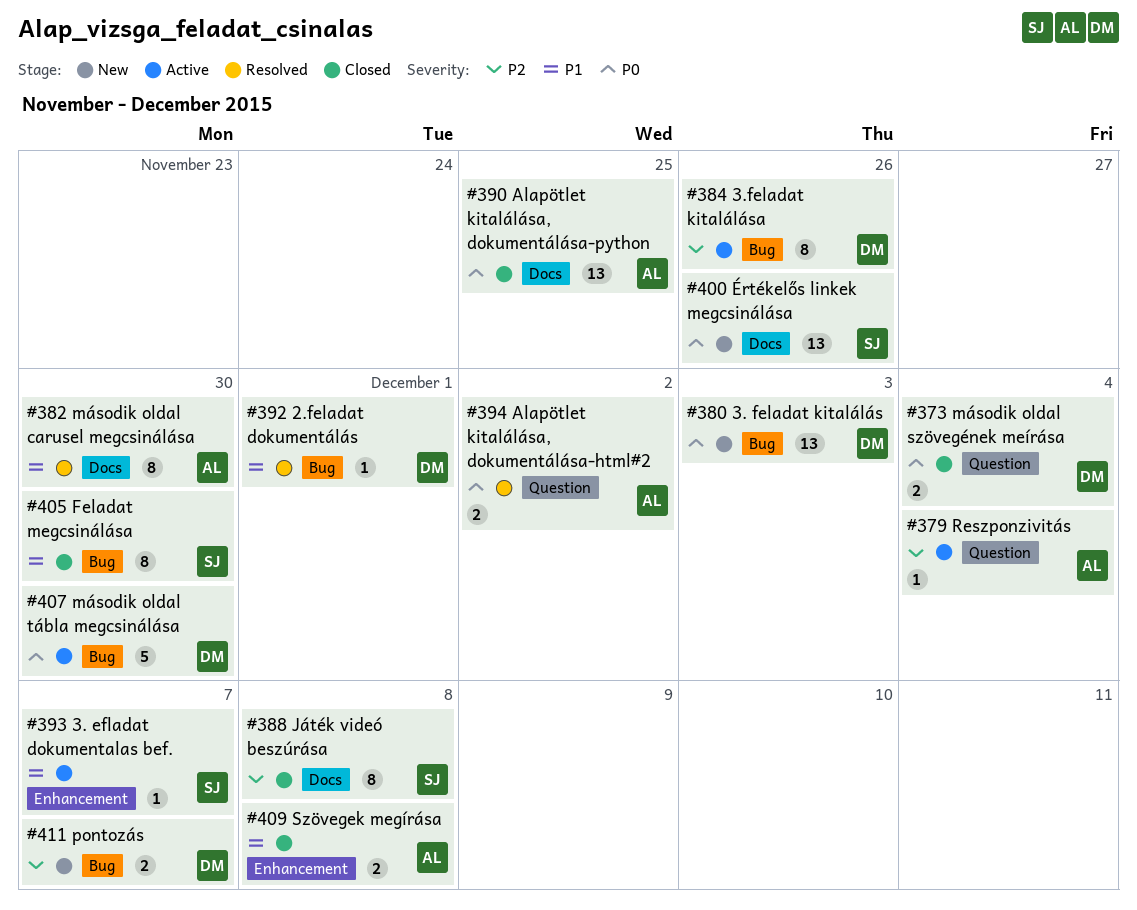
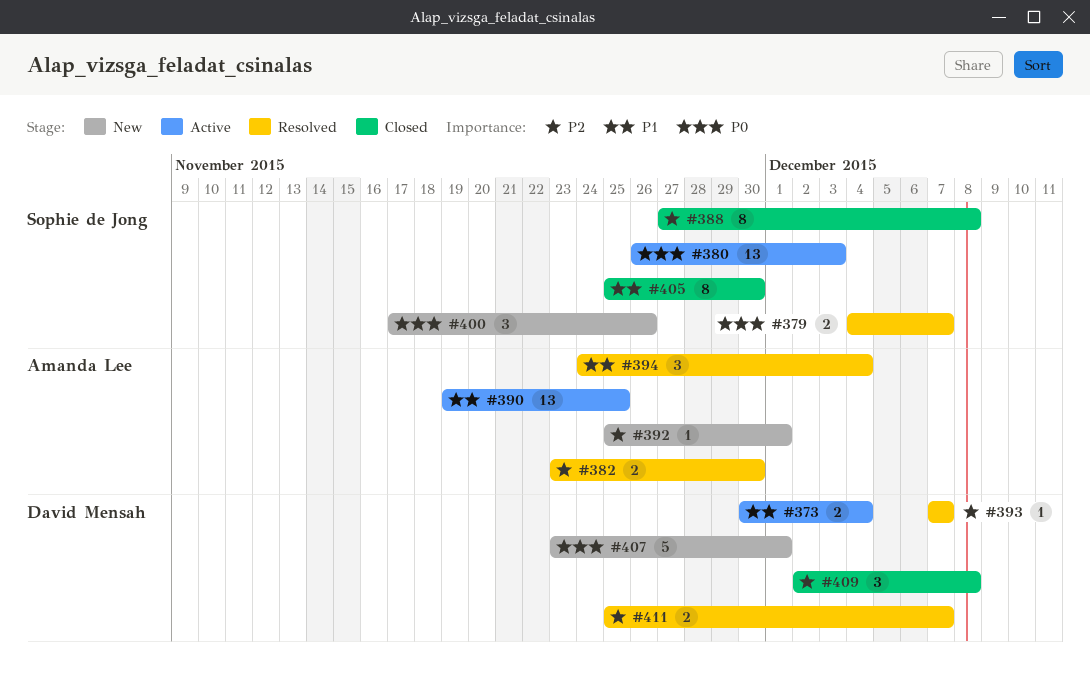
#373, status: Closed -> Active
#373, priority: P0 -> P1
#379, status: Active -> Resolved
#379, owner: Amanda Lee -> Sophie de Jong
#379, priority: P2 -> P0
#379, estimate: 1 -> 2
#379, due: Dec 4 -> Dec 7
#380, status: New -> Active
#380, owner: David Mensah -> Sophie de Jong
#382, priority: P1 -> P2
#382, estimate: 8 -> 2
#384: present -> none
#390, status: Closed -> Active
#390, priority: P0 -> P1
#392, status: Resolved -> New
#392, owner: David Mensah -> Amanda Lee
#392, priority: P1 -> P2
#393, status: Active -> Resolved
#393, owner: Sophie de Jong -> David Mensah
#393, priority: P1 -> P2
#394, priority: P0 -> P1
#394, estimate: 2 -> 3
#394, due: Dec 2 -> Dec 4
#400, estimate: 13 -> 3
#407, status: Active -> New
#407, due: Nov 30 -> Dec 1
#409, owner: Amanda Lee -> David Mensah
#409, priority: P1 -> P2
#409, estimate: 2 -> 3
#411, status: New -> Resolved

